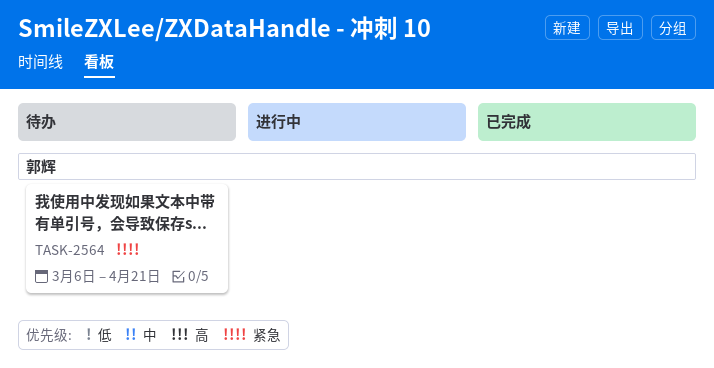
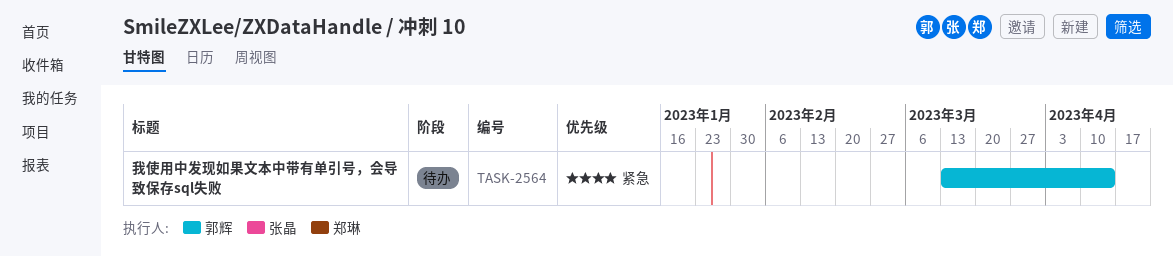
TASK-2564, start: Mar 6 -> Mar 13
TASK-2564, due: Apr 21 -> Apr 14

